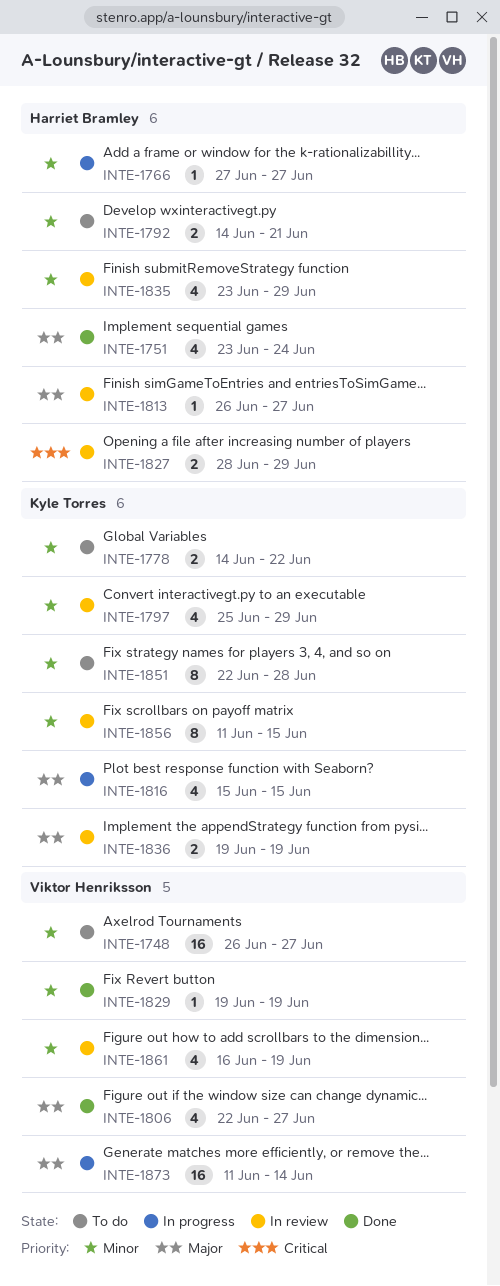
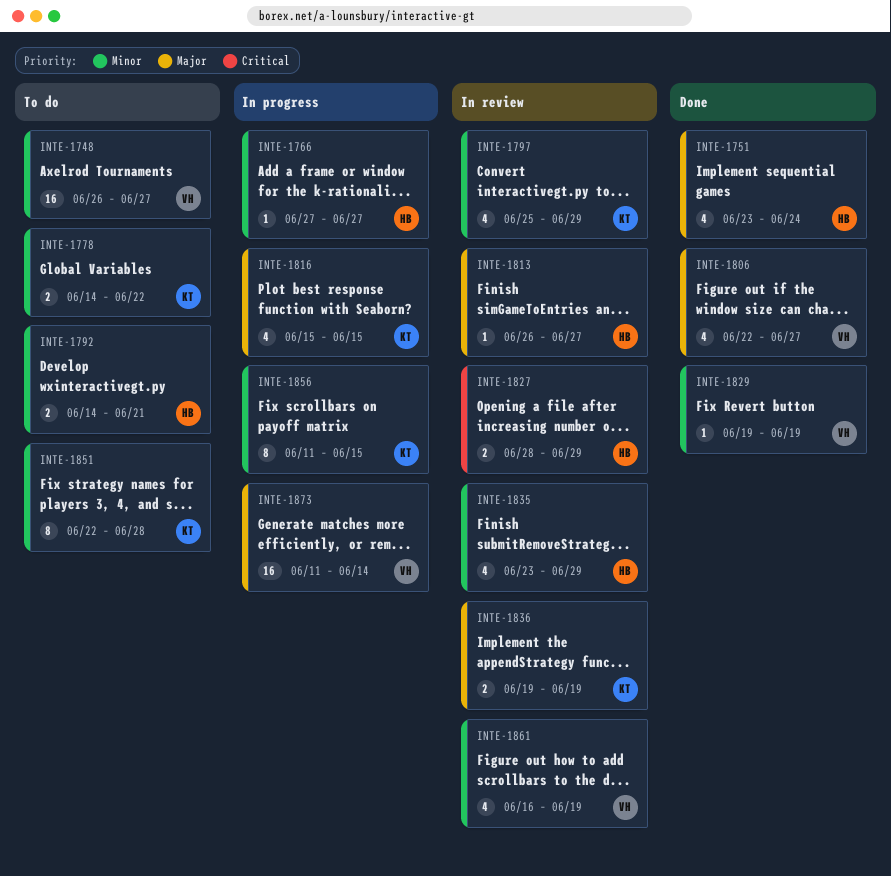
INTE-1856, status: In review -> In progress

